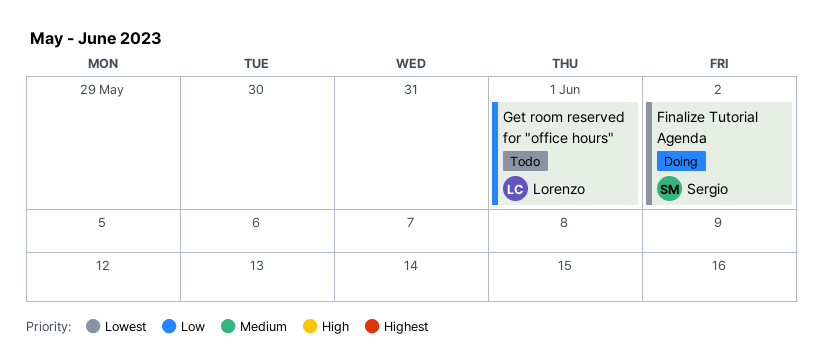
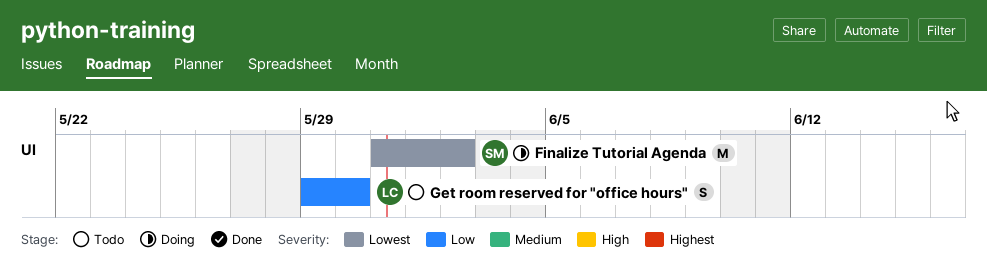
Get room reserved for "office hours", due: Jun 1 -> May 30

